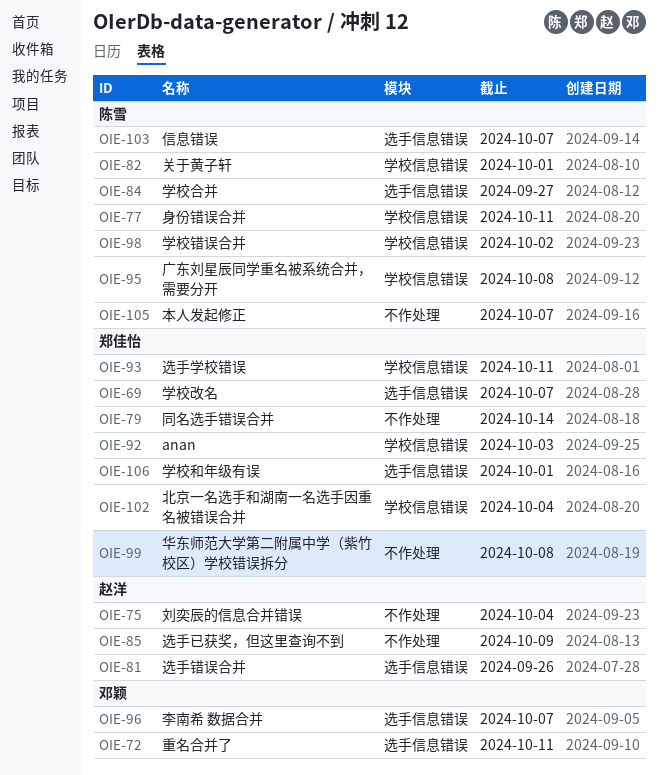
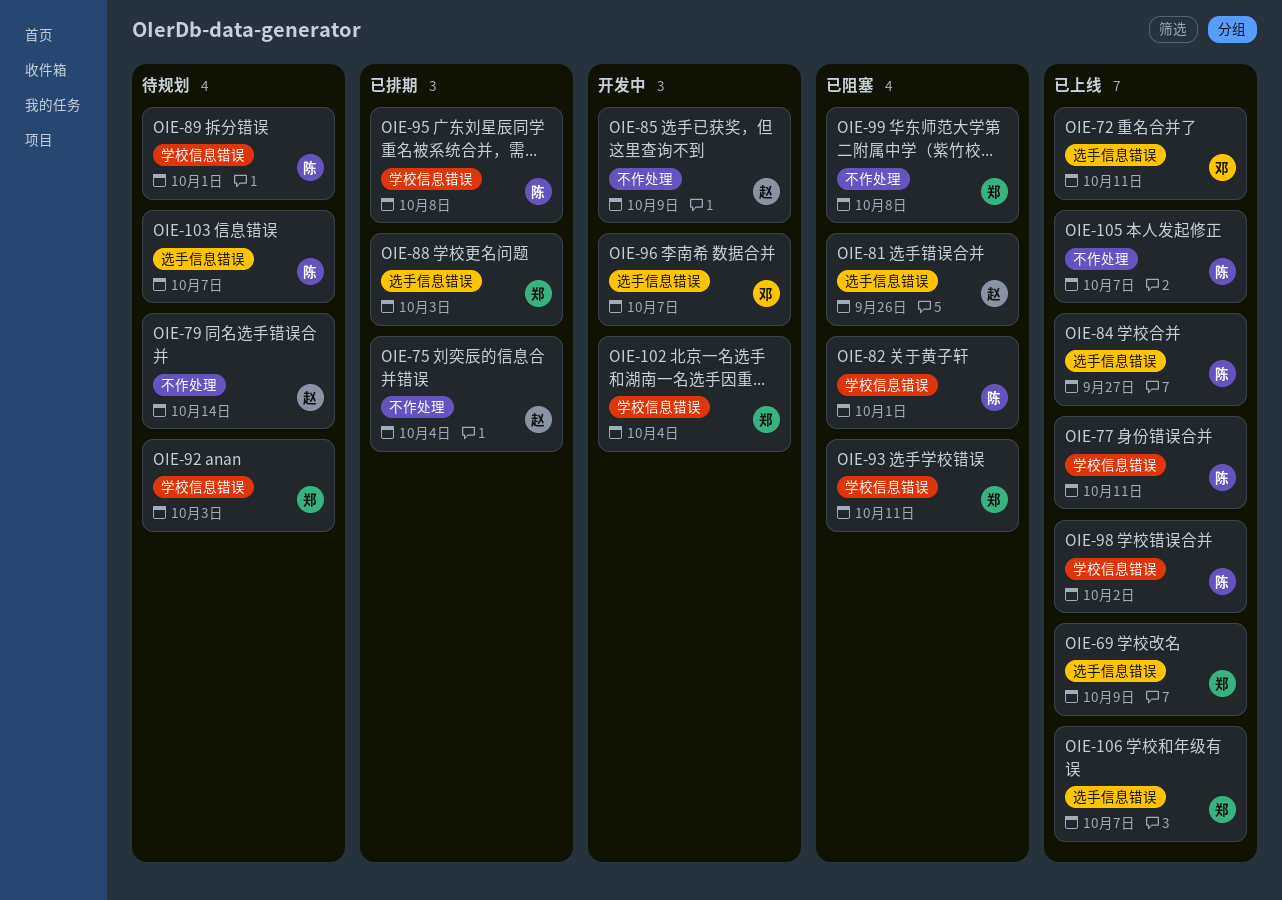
OIE-69, due: Oct 7 -> Oct 9
OIE-79, owner: 郑佳怡 -> 赵洋
OIE-88: none -> present
OIE-89: none -> present
OIE-106, due: Oct 1 -> Oct 7

